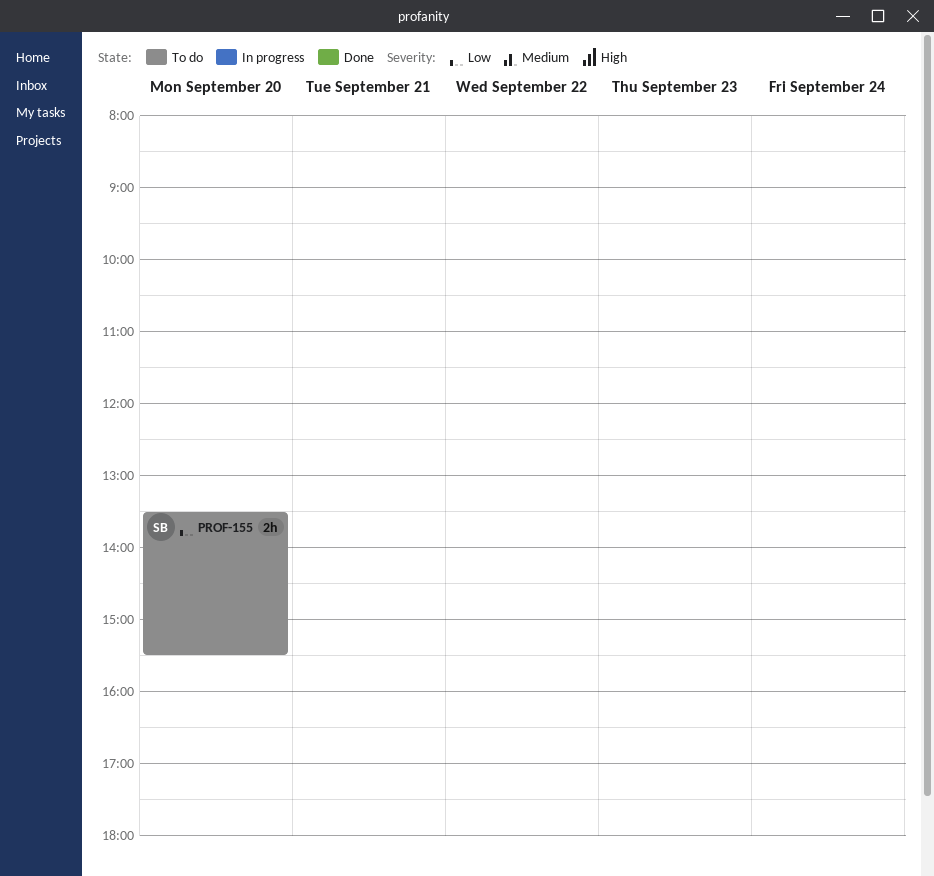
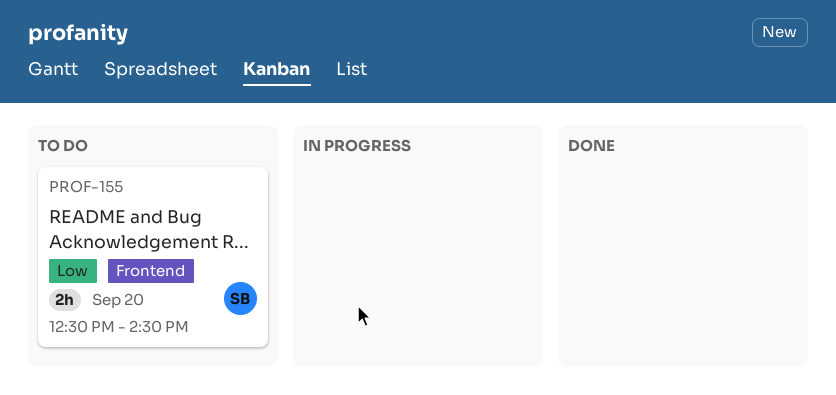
PROF-155, begins: 13:30 -> 12:30
PROF-155, ends: 15:30 -> 14:30

